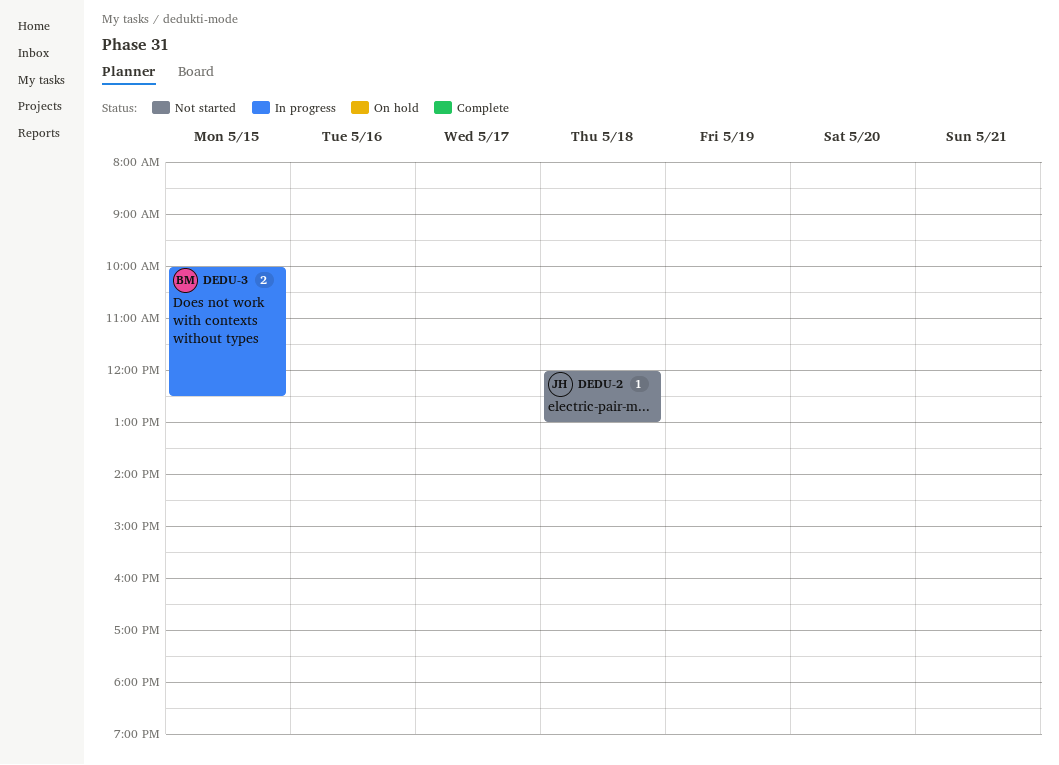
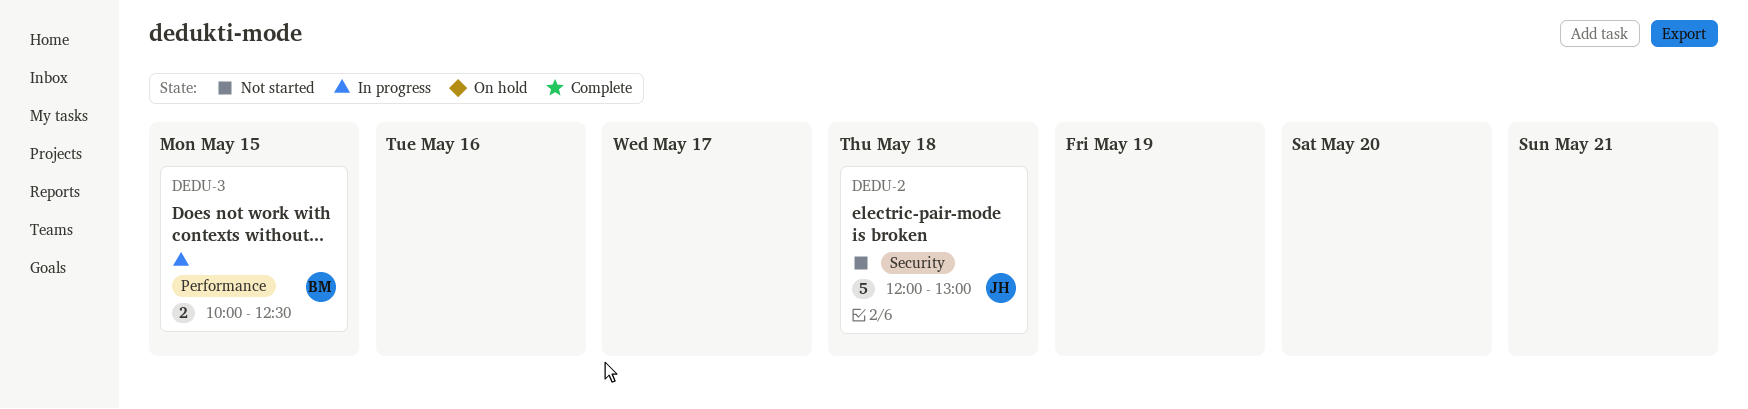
DEDU-2, estimate: 1 -> 5

